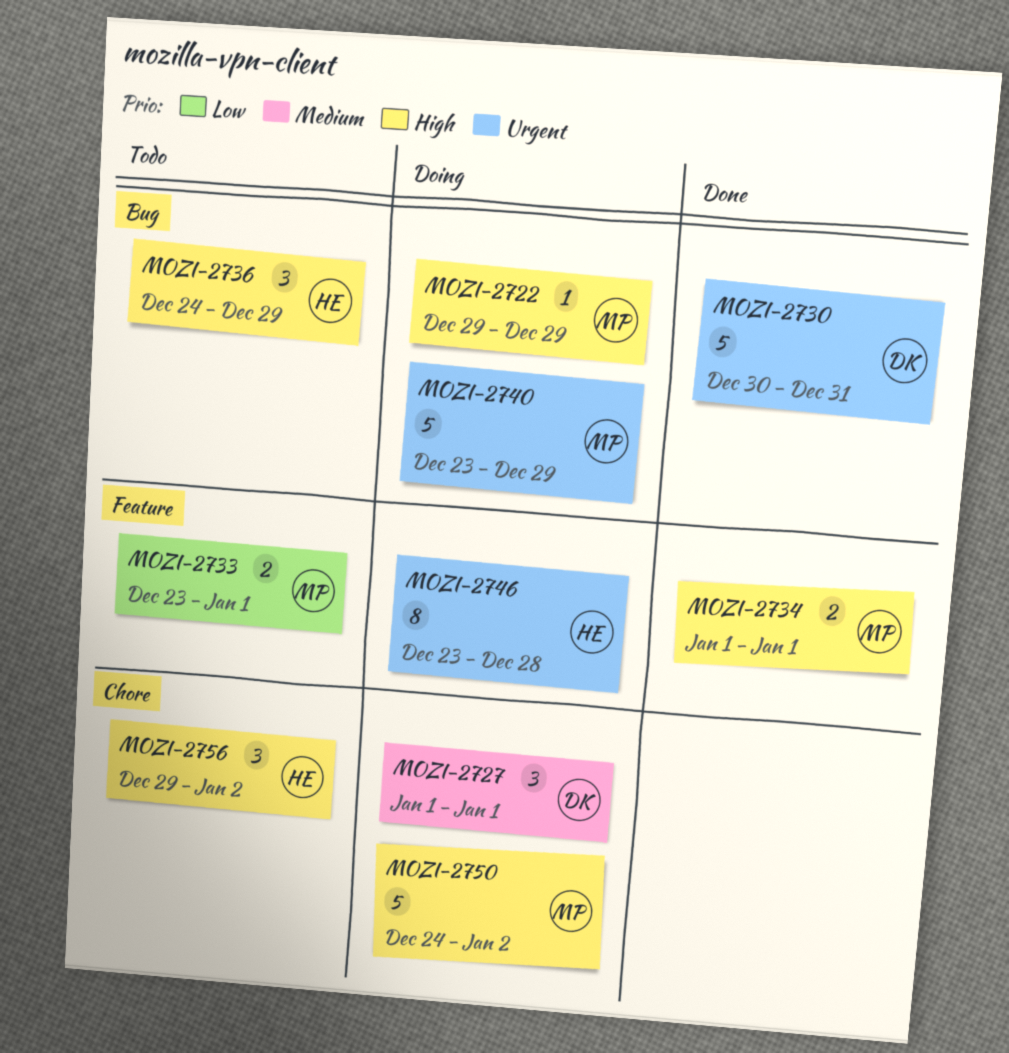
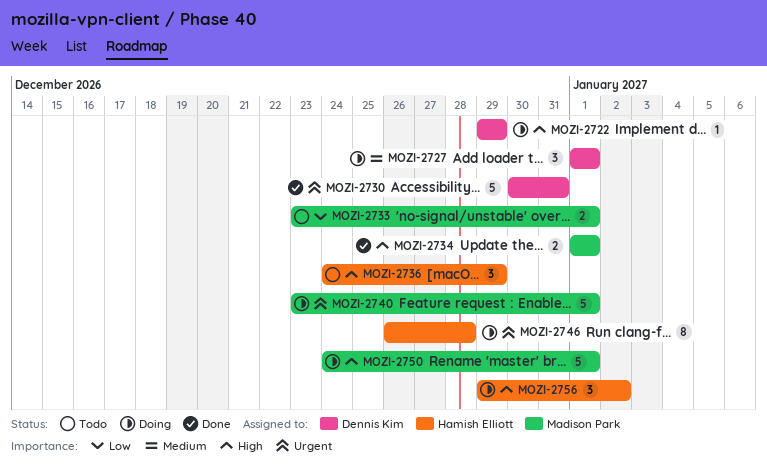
MOZI-2722, owner: Madison Park -> Dennis Kim
MOZI-2740, due: Dec 29 -> Jan 1
MOZI-2746, start: Dec 23 -> Dec 26
MOZI-2750, due: Jan 2 -> Jan 1
MOZI-2756, status: Todo -> Doing

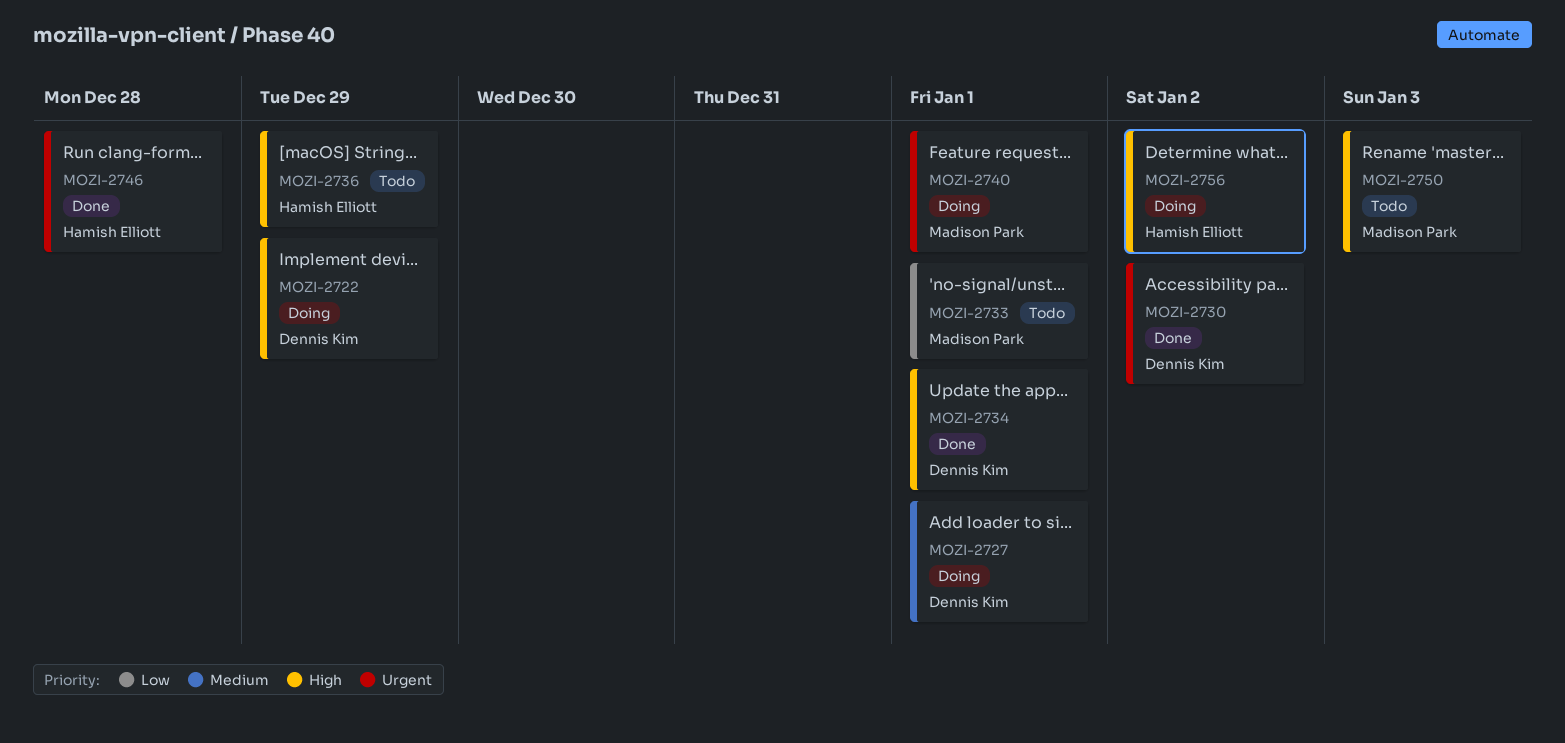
MOZI-2730, due: Dec 31 -> Jan 2
MOZI-2734, owner: Madison Park -> Dennis Kim
MOZI-2746, status: Doing -> Done
MOZI-2750, status: Doing -> Todo
MOZI-2750, due: Jan 1 -> Jan 3

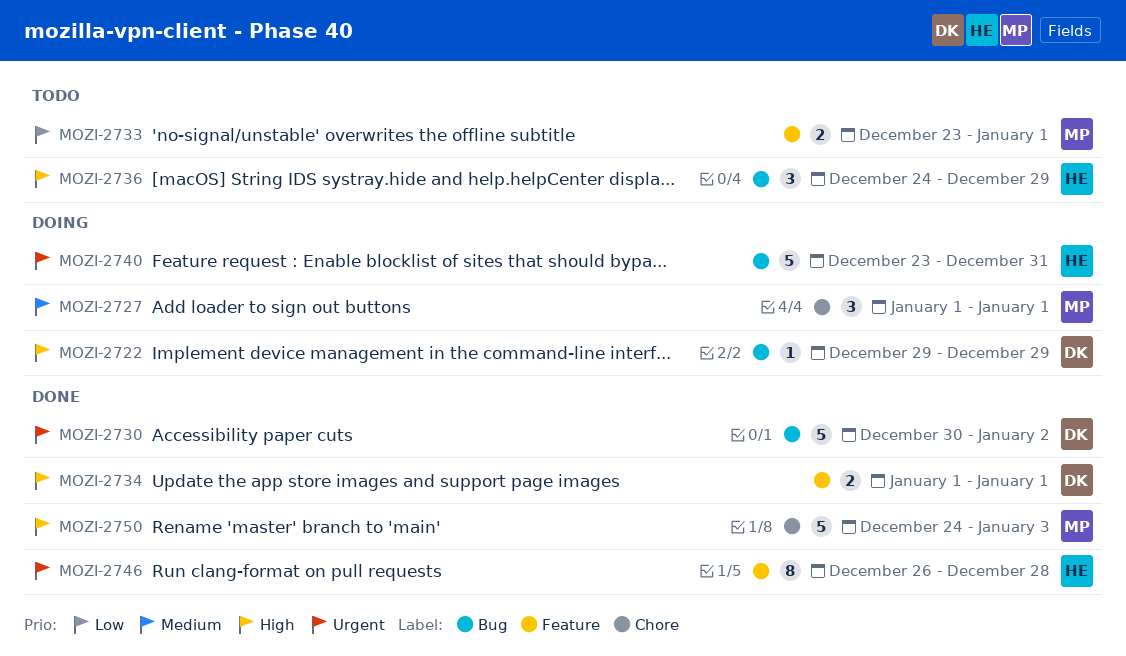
MOZI-2727, owner: Dennis Kim -> Madison Park
MOZI-2740, owner: Madison Park -> Hamish Elliott
MOZI-2740, due: Jan 1 -> Dec 31
MOZI-2750, status: Todo -> Done
MOZI-2756: present -> none

